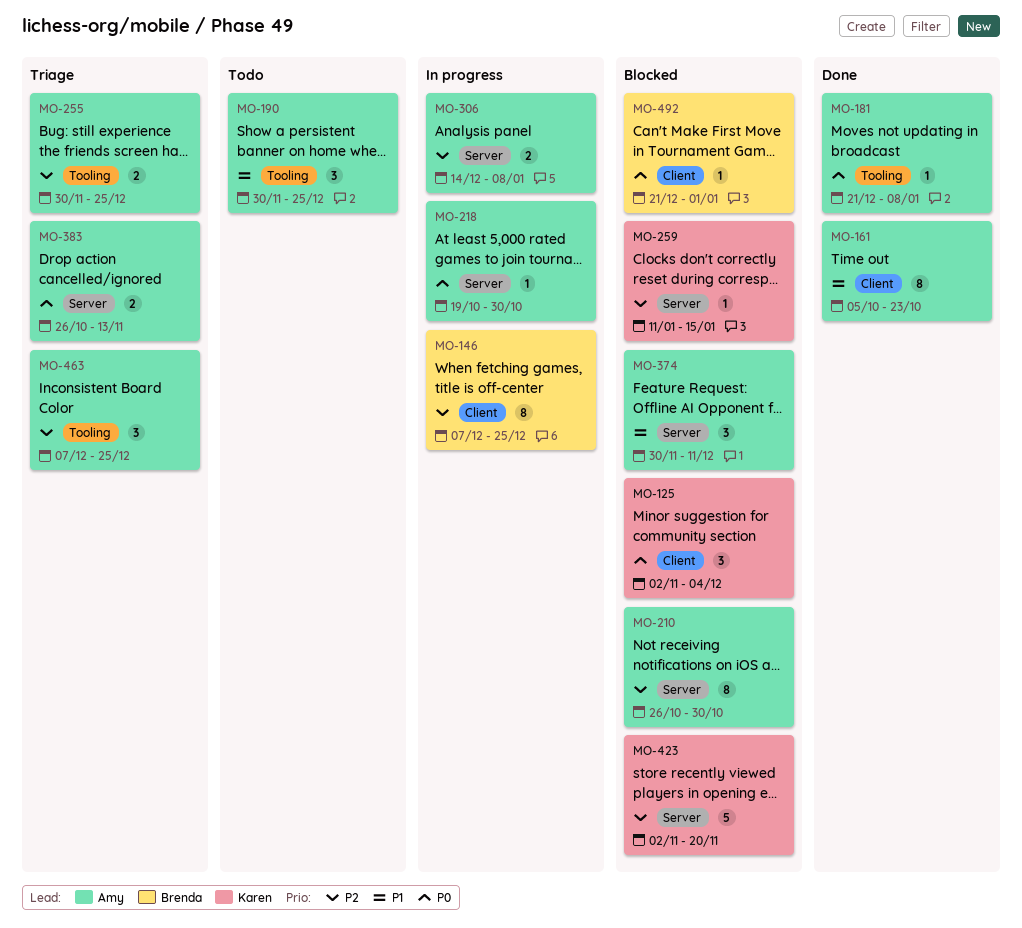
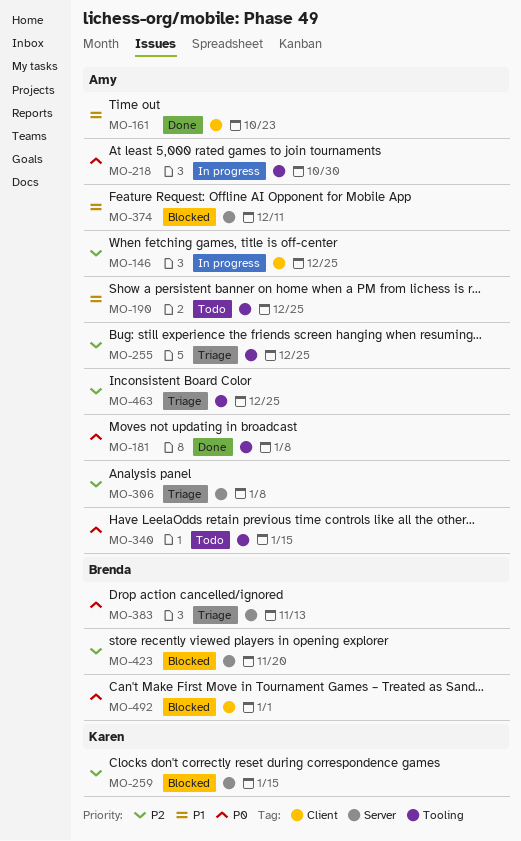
MO-125: present -> none
MO-146, owner: Brenda -> Amy
MO-210: present -> none
MO-218, label: Server -> Tooling
MO-306, status: In progress -> Triage
MO-340: none -> present
MO-383, owner: Amy -> Brenda
MO-423, owner: Karen -> Brenda

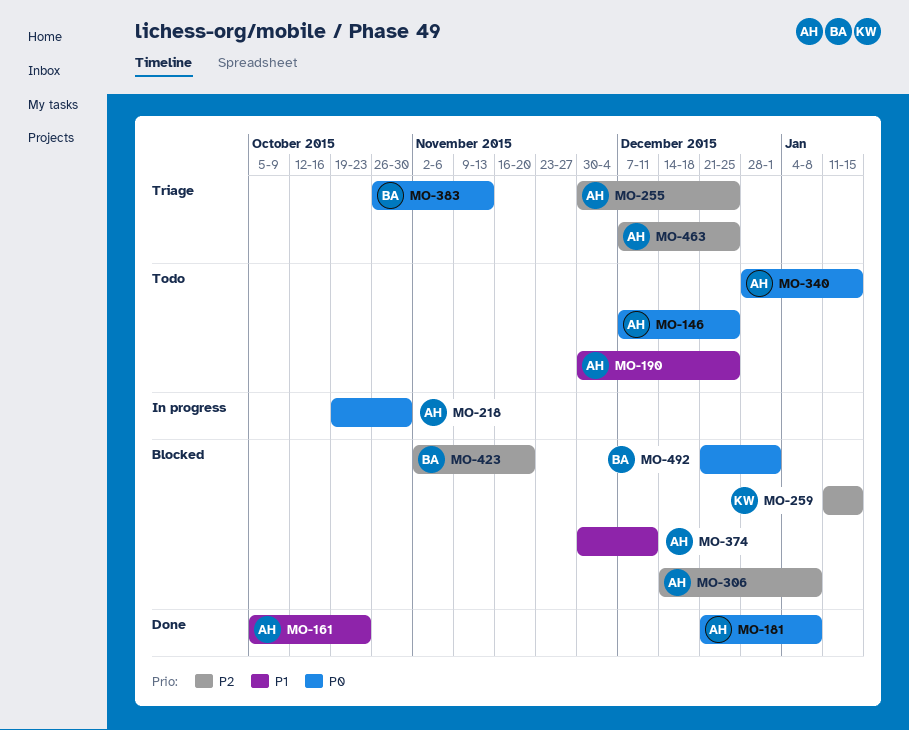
MO-146, status: In progress -> Todo
MO-146, priority: P2 -> P0
MO-306, status: Triage -> Blocked

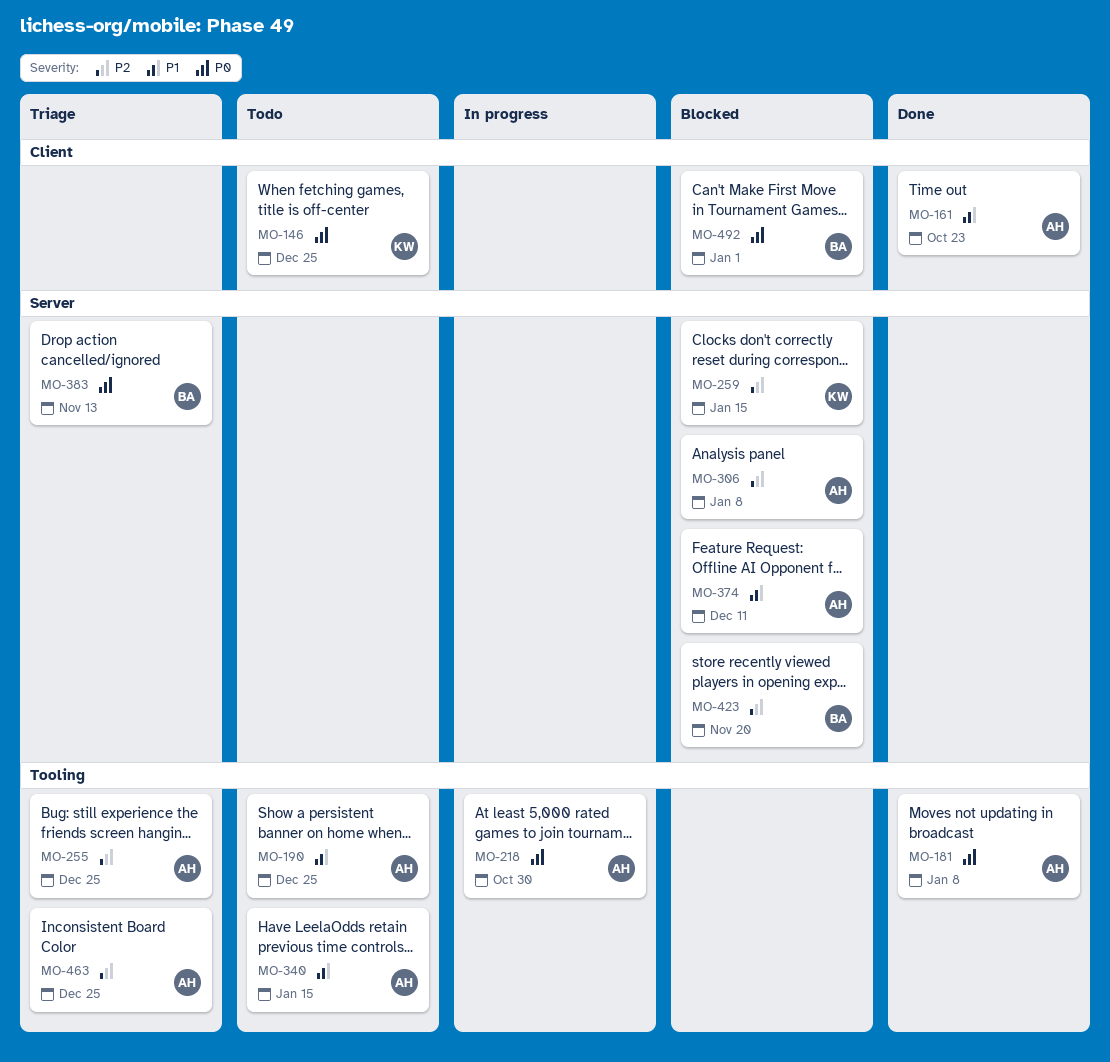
MO-146, owner: AH -> KW
MO-340, priority: P0 -> P1

